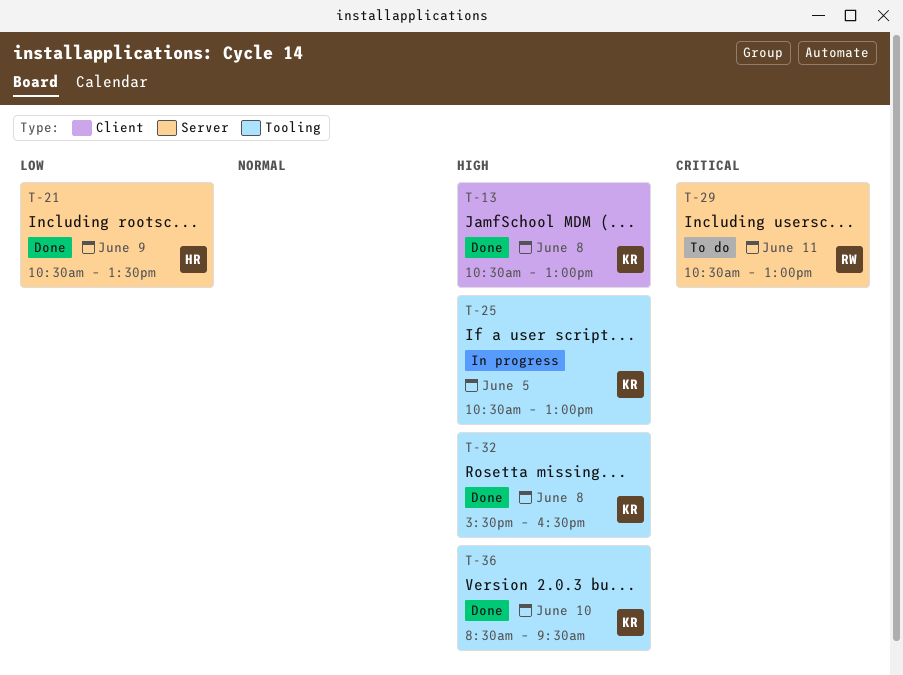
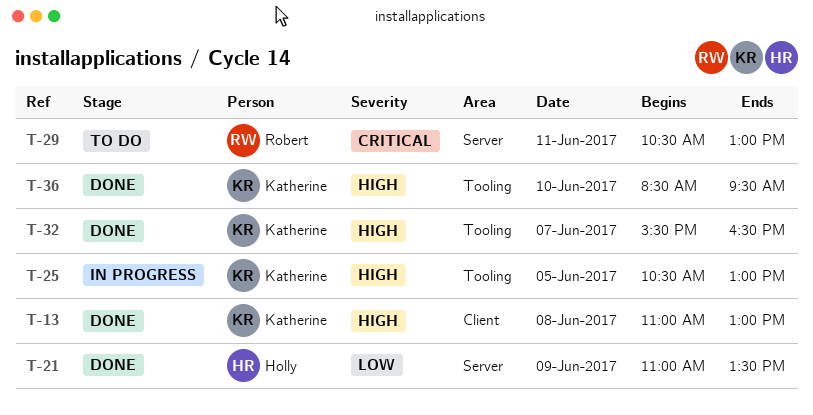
T-13, begins: 10:30 -> 11:00
T-21, begins: 10:30 -> 11:00
T-32, day: Jun 8 -> Jun 7

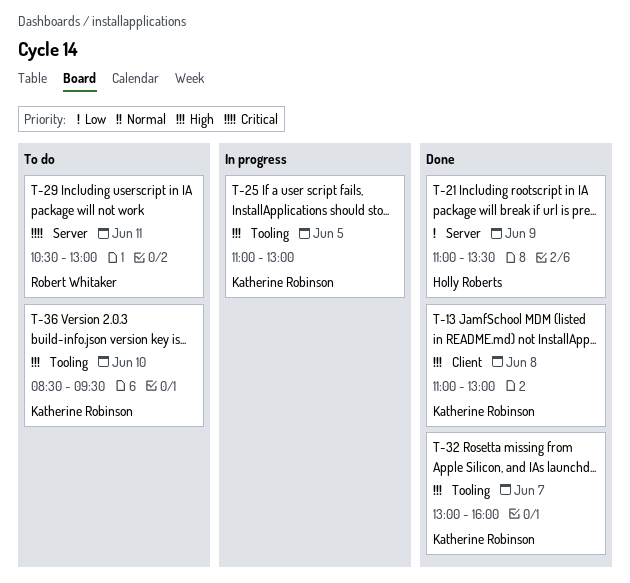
T-25, begins: 10:30 -> 11:00
T-32, begins: 15:30 -> 13:00
T-32, ends: 16:30 -> 16:00
T-36, status: Done -> To do

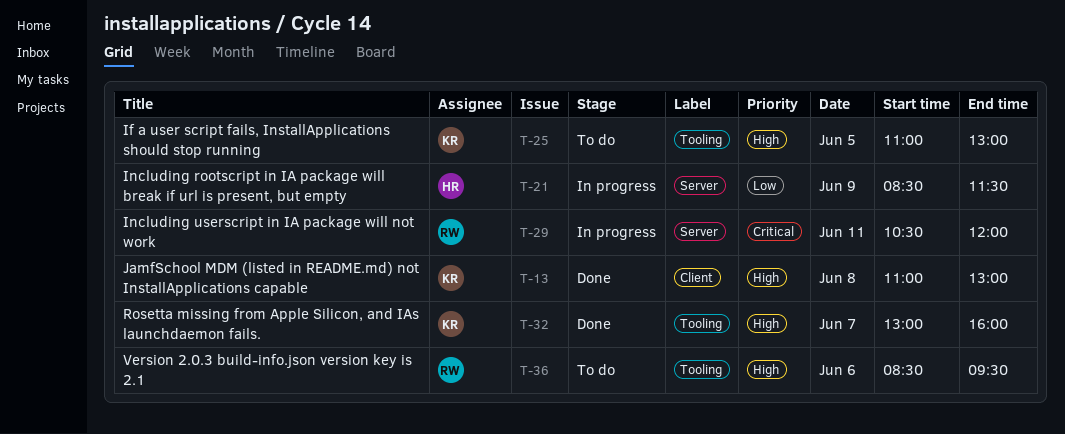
T-21, status: Done -> In progress
T-21, begins: 11:00 -> 08:30
T-21, ends: 13:30 -> 11:30
T-25, status: In progress -> To do
T-29, status: To do -> In progress
T-29, ends: 13:00 -> 12:00
T-36, owner: Katherine Robinson -> Robert Whitaker
T-36, day: Jun 10 -> Jun 6

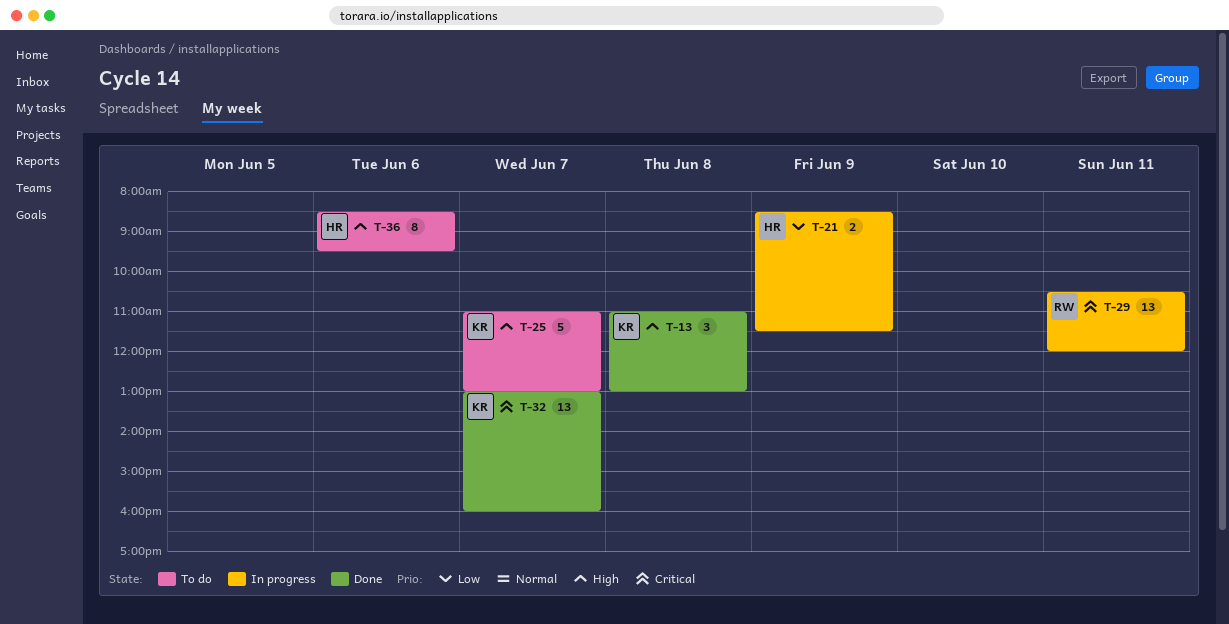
T-25, day: Jun 5 -> Jun 7
T-32, priority: High -> Critical
T-36, owner: RW -> HR

